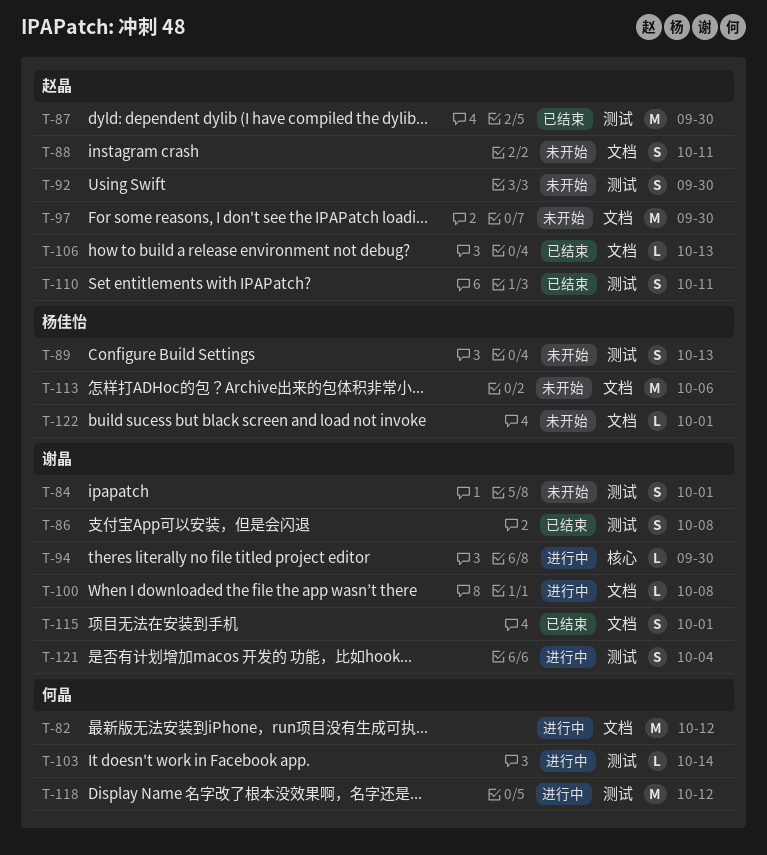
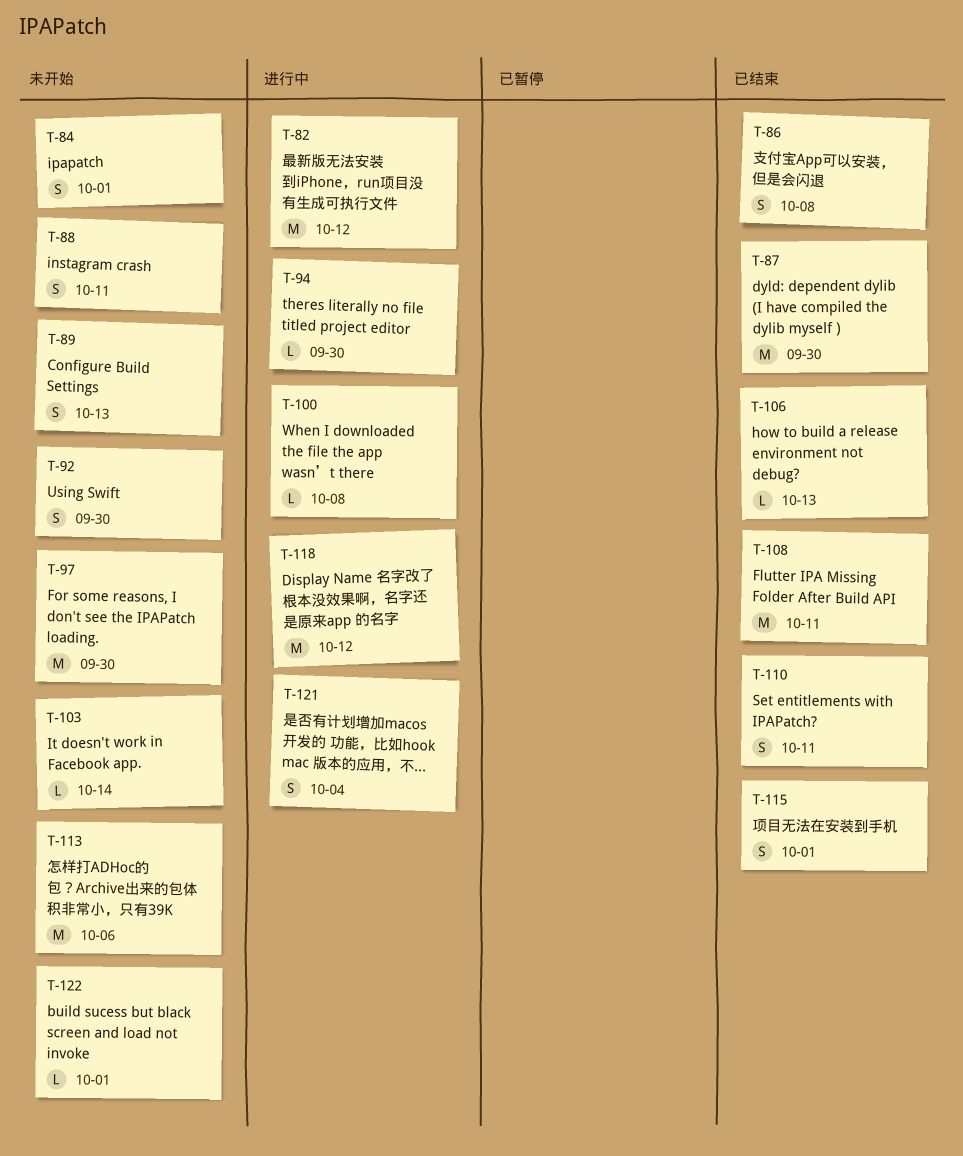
T-103, status: 进行中 -> 未开始
T-108: none -> present

